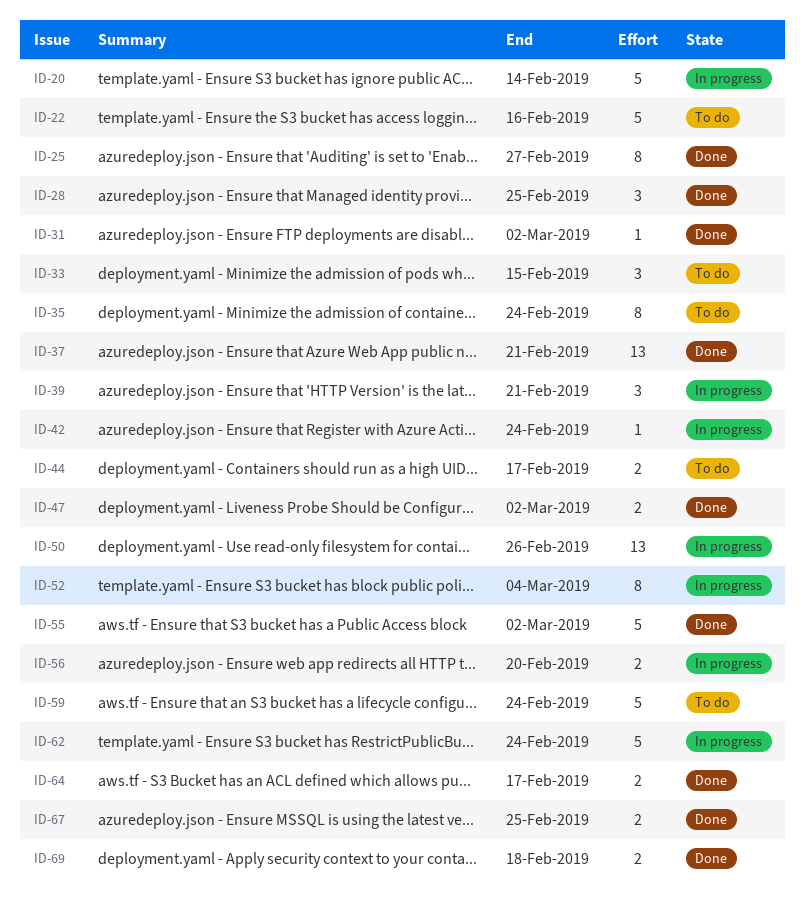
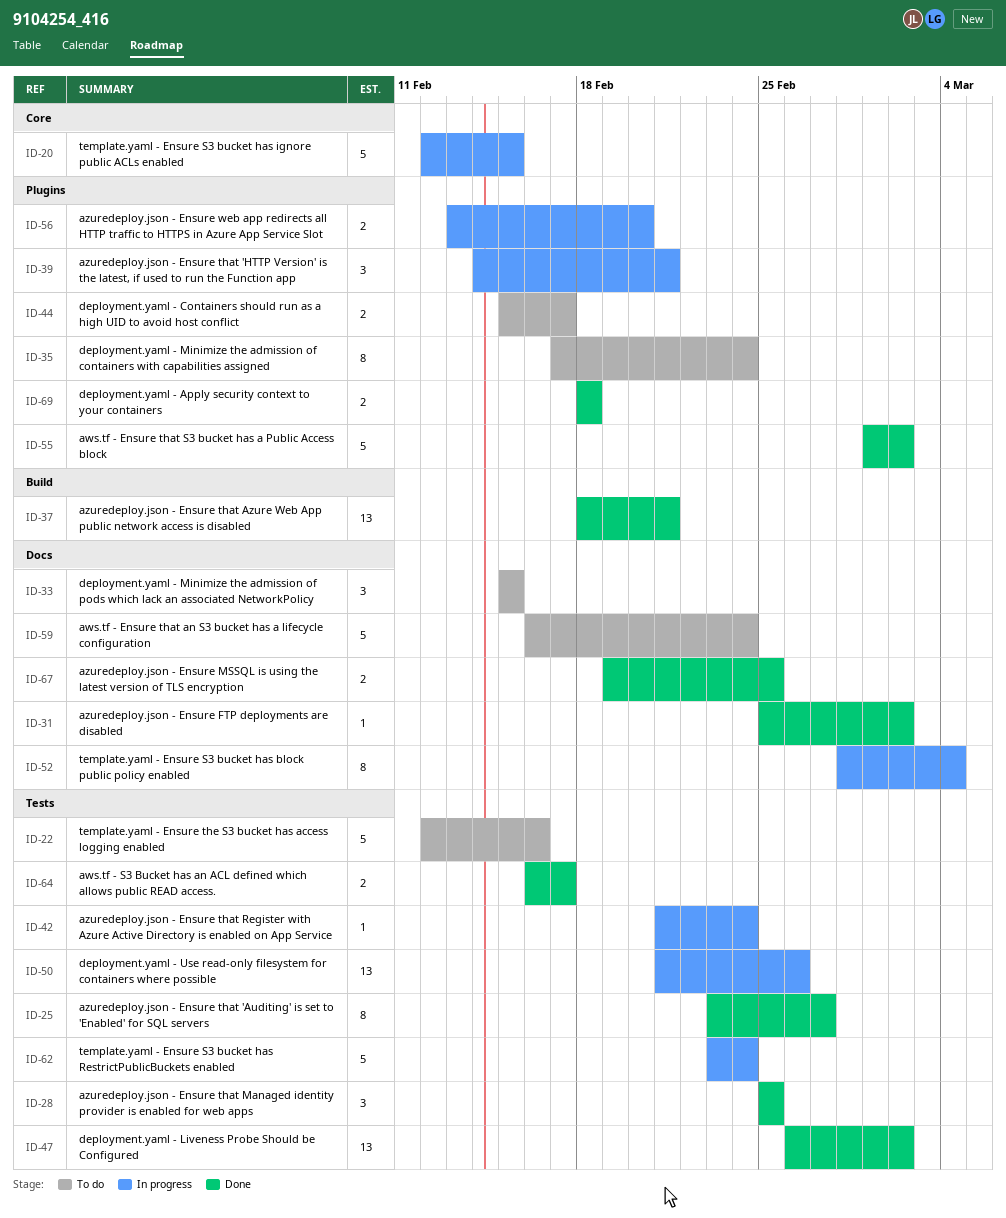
ID-20, due: Feb 14 -> Feb 15
ID-47, estimate: 2 -> 13

